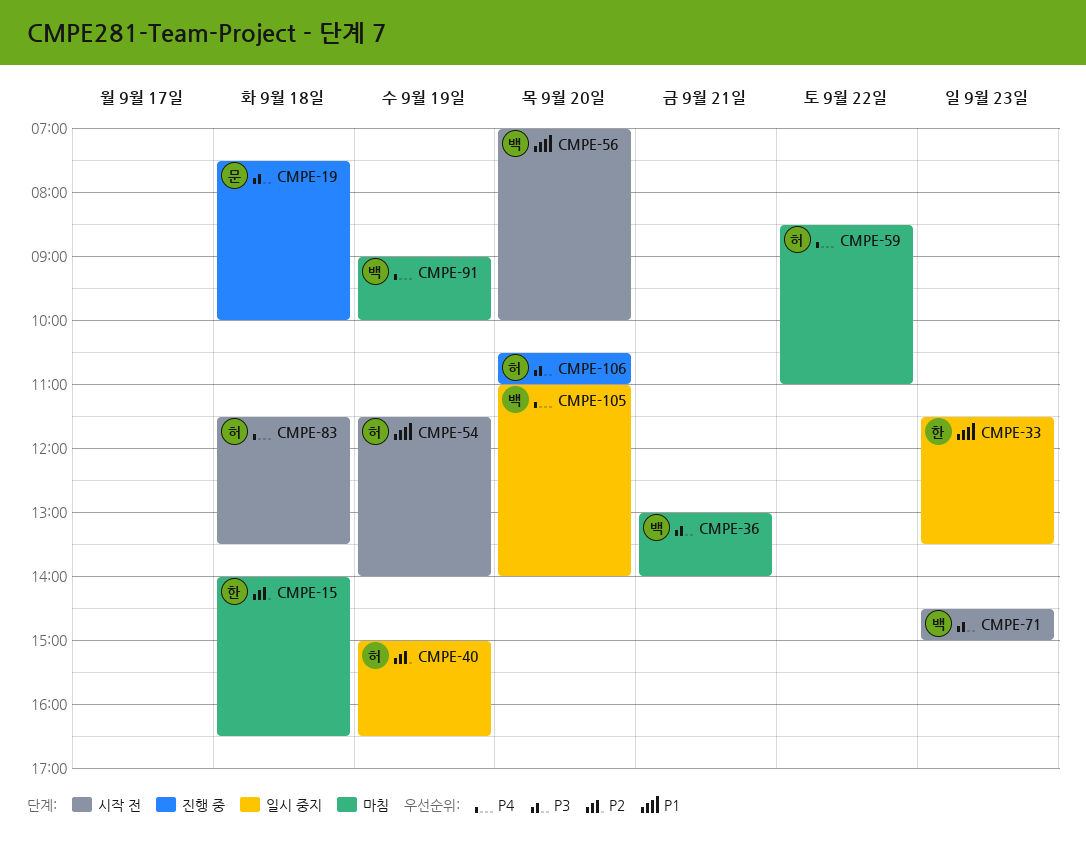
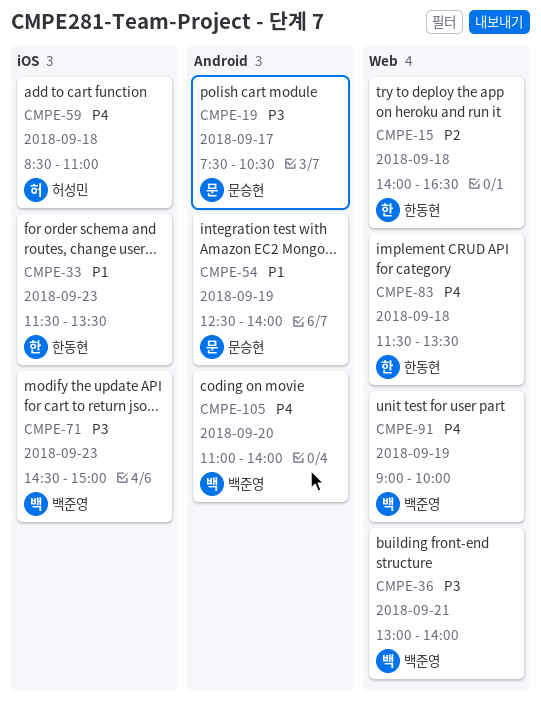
CMPE-19, day: Sep 18 -> Sep 17
CMPE-19, ends: 10:00 -> 10:30
CMPE-40: present -> none
CMPE-54, owner: 허성민 -> 문승현
CMPE-54, begins: 11:30 -> 12:30
CMPE-56: present -> none
CMPE-59, day: Sep 22 -> Sep 18
CMPE-83, owner: 허성민 -> 한동현
CMPE-106: present -> none

